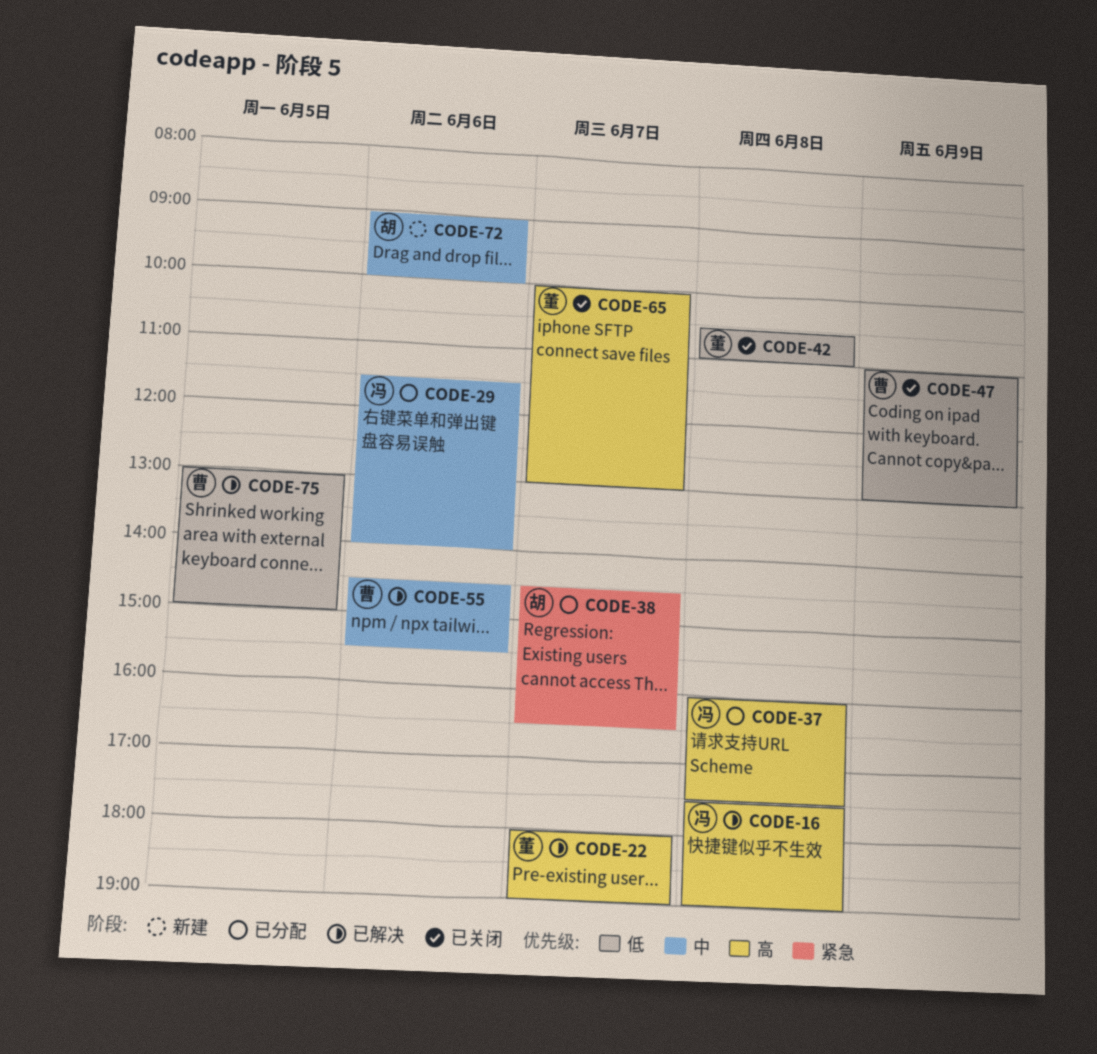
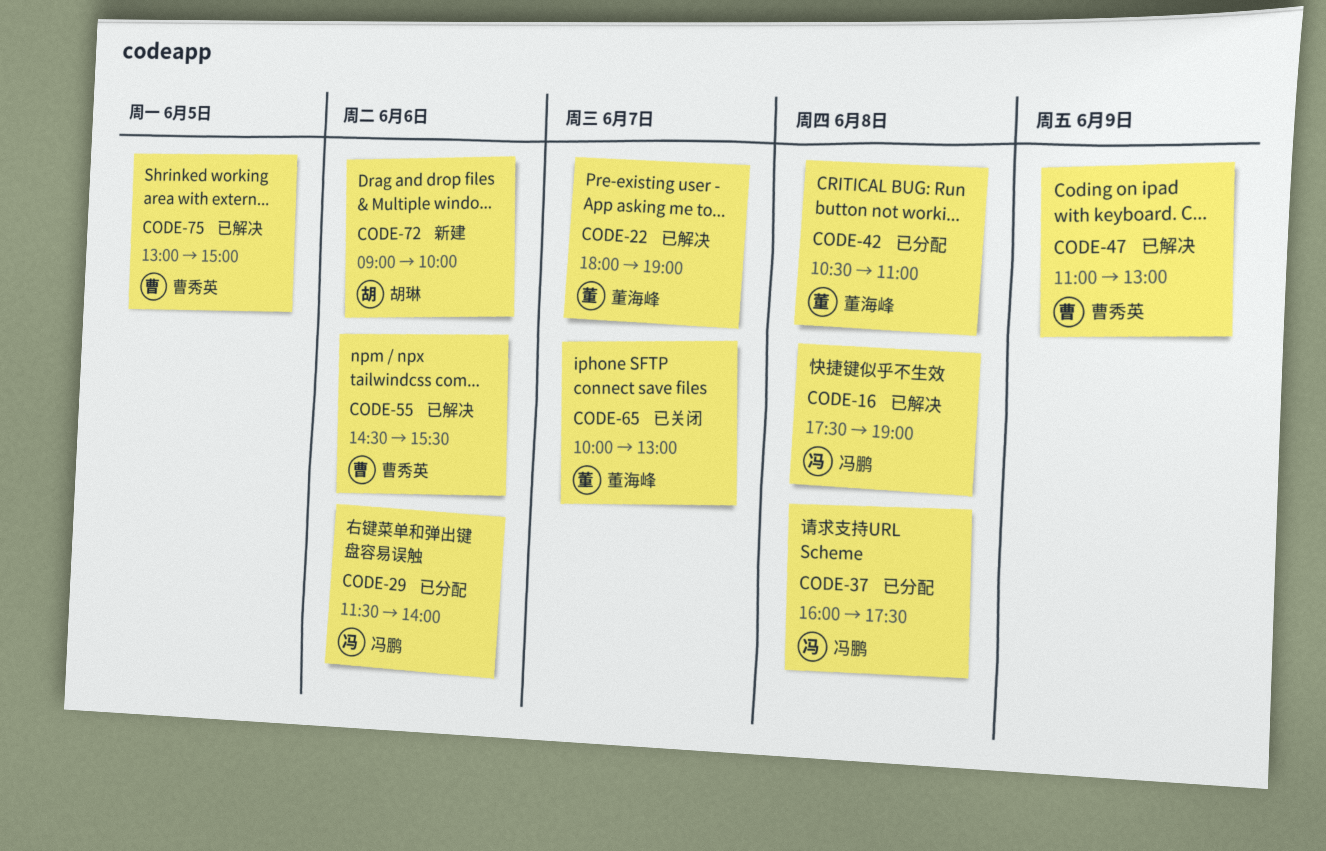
CODE-38: present -> none
CODE-42, status: 已关闭 -> 已分配
CODE-47, status: 已关闭 -> 已解决

